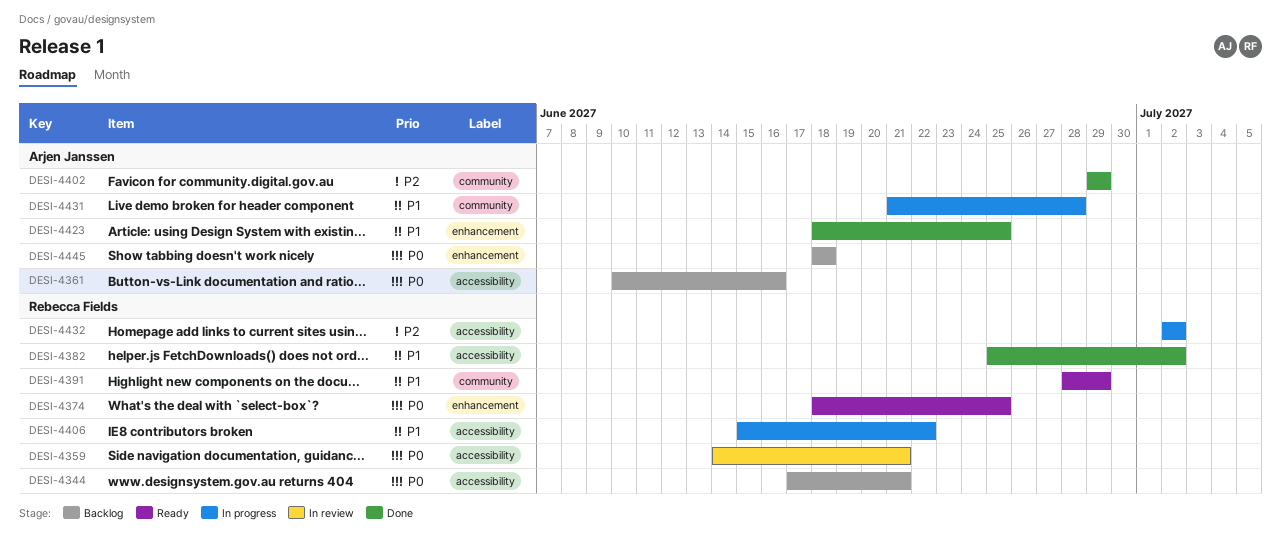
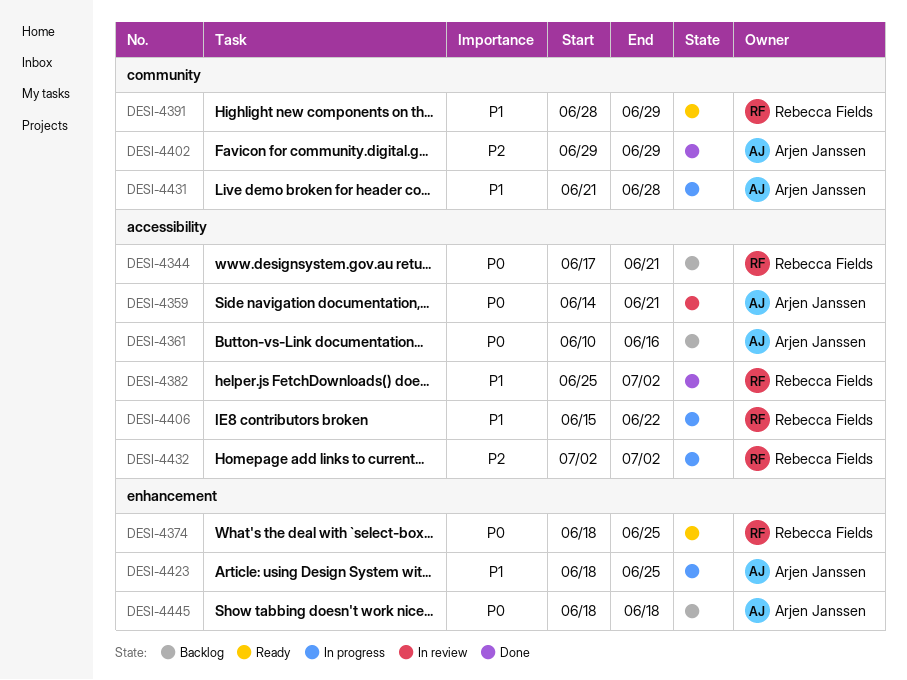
DESI-4359, owner: Rebecca Fields -> Arjen Janssen
DESI-4423, status: Done -> In progress

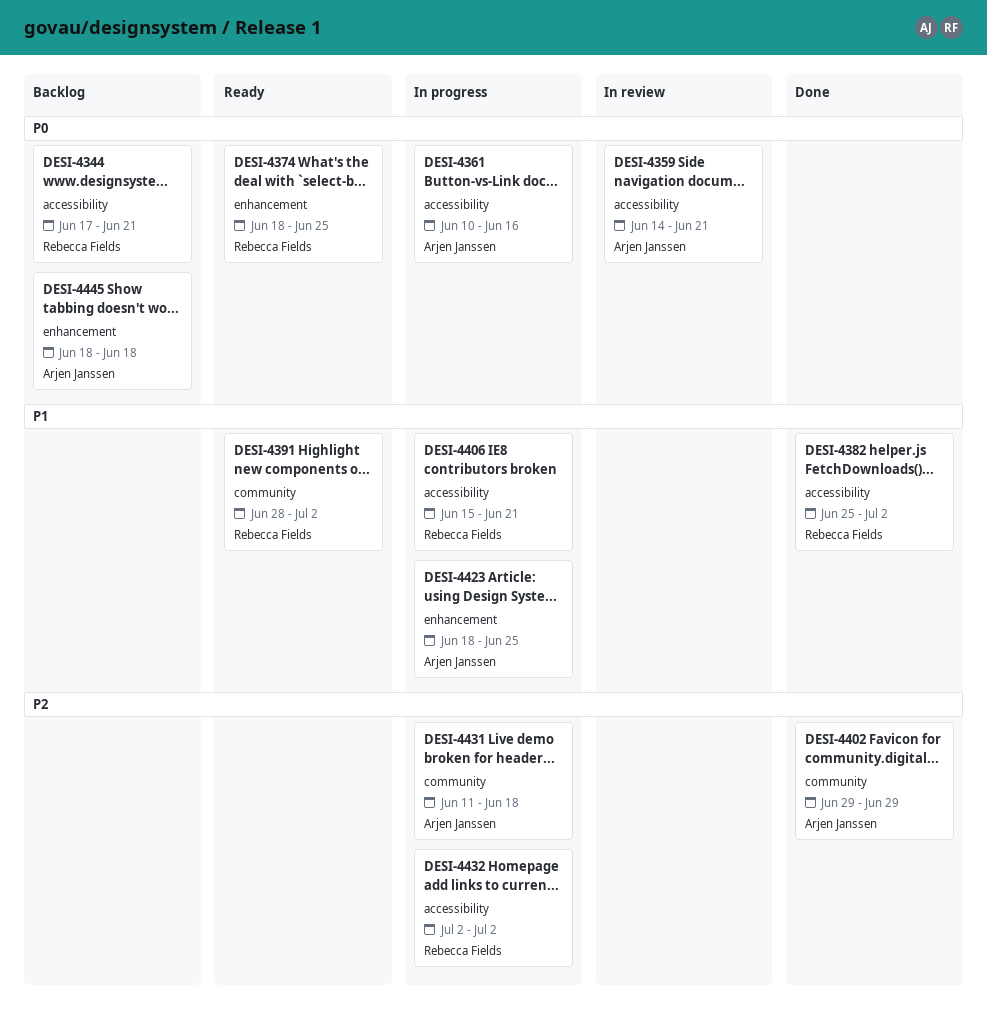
DESI-4361, status: Backlog -> In progress
DESI-4391, due: Jun 29 -> Jul 2
DESI-4406, due: Jun 22 -> Jun 21
DESI-4431, priority: P1 -> P2
DESI-4431, start: Jun 21 -> Jun 11
DESI-4431, due: Jun 28 -> Jun 18

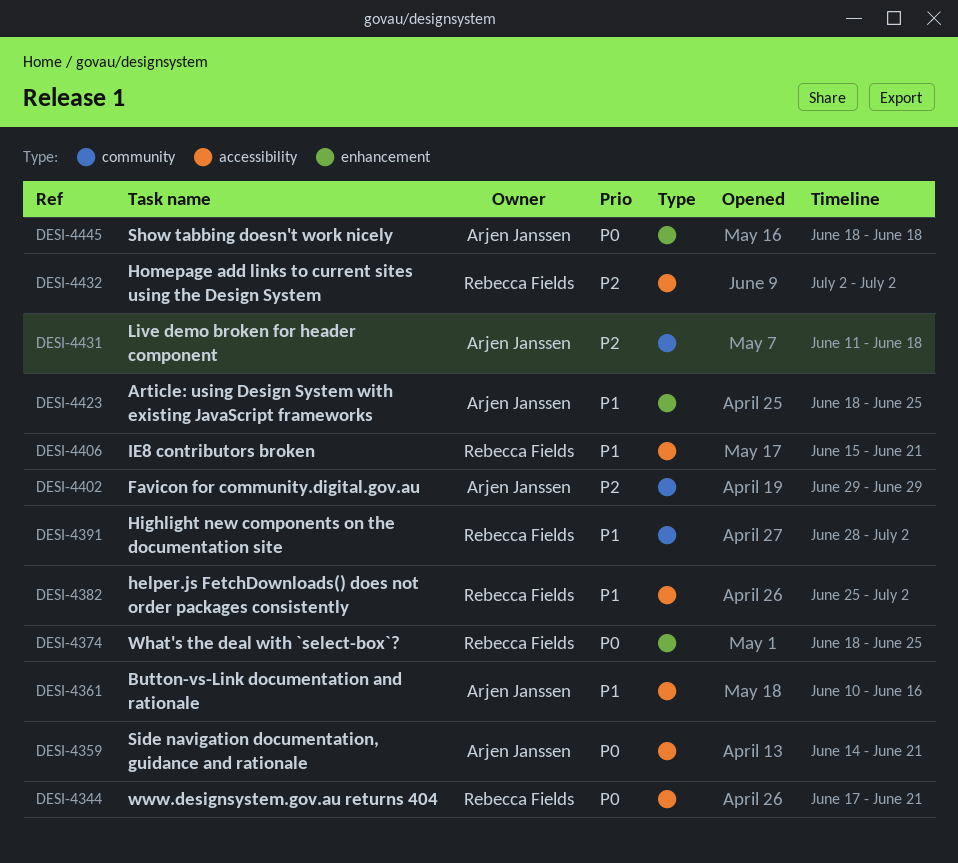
DESI-4361, priority: P0 -> P1

